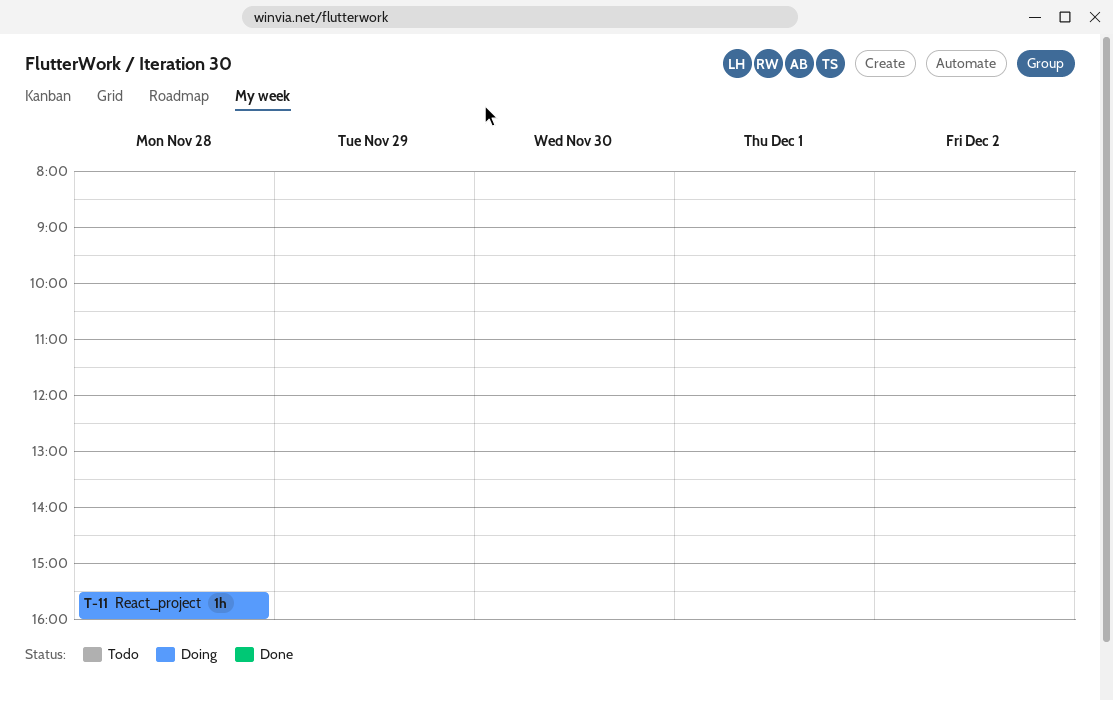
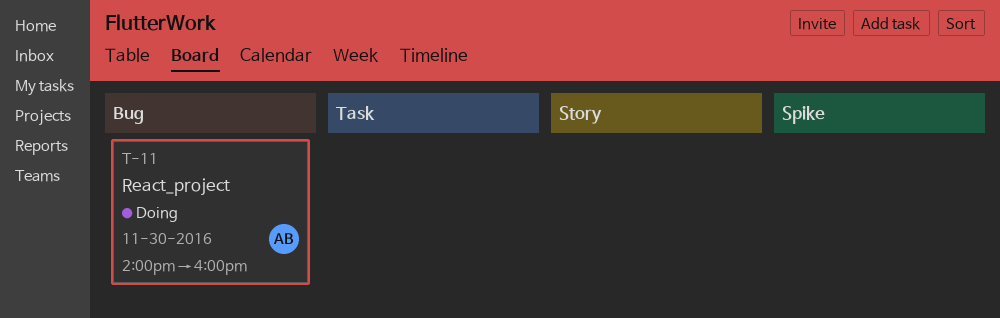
T-11, day: Nov 28 -> Nov 30
T-11, begins: 15:30 -> 14:00

